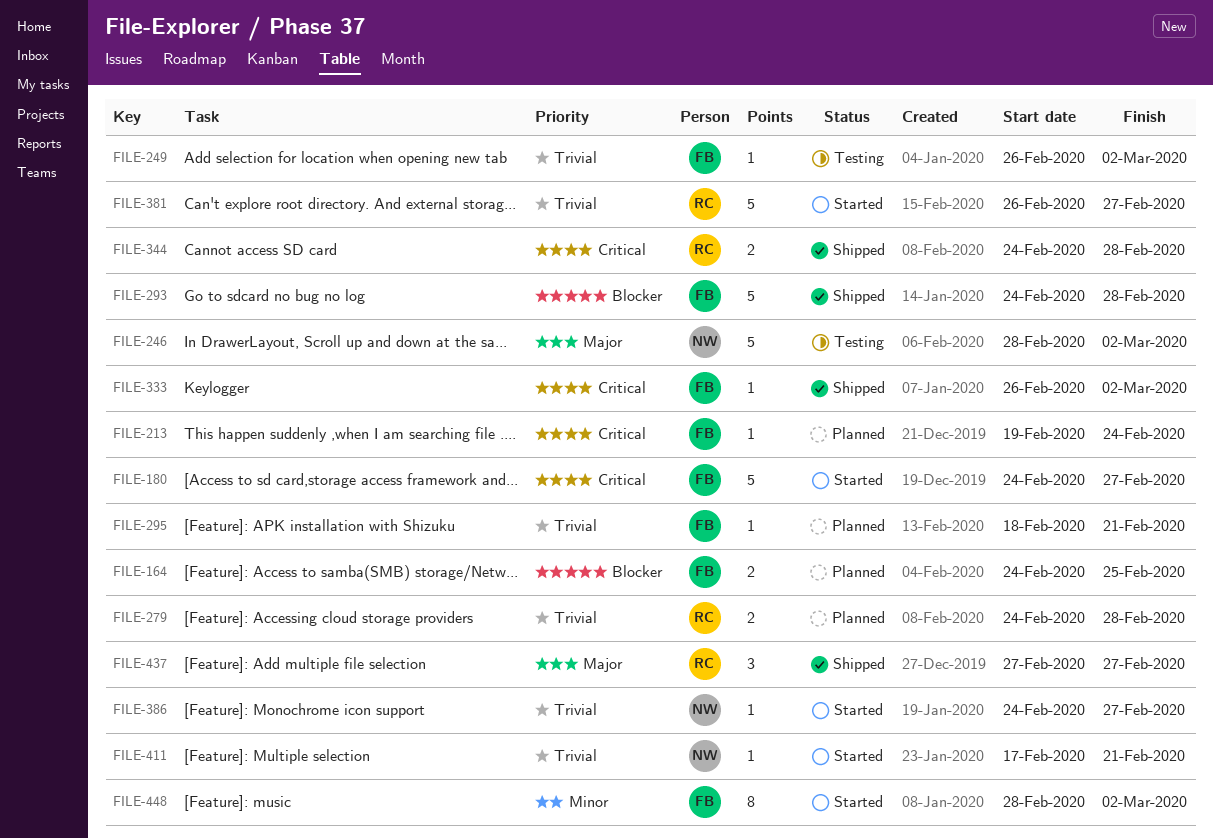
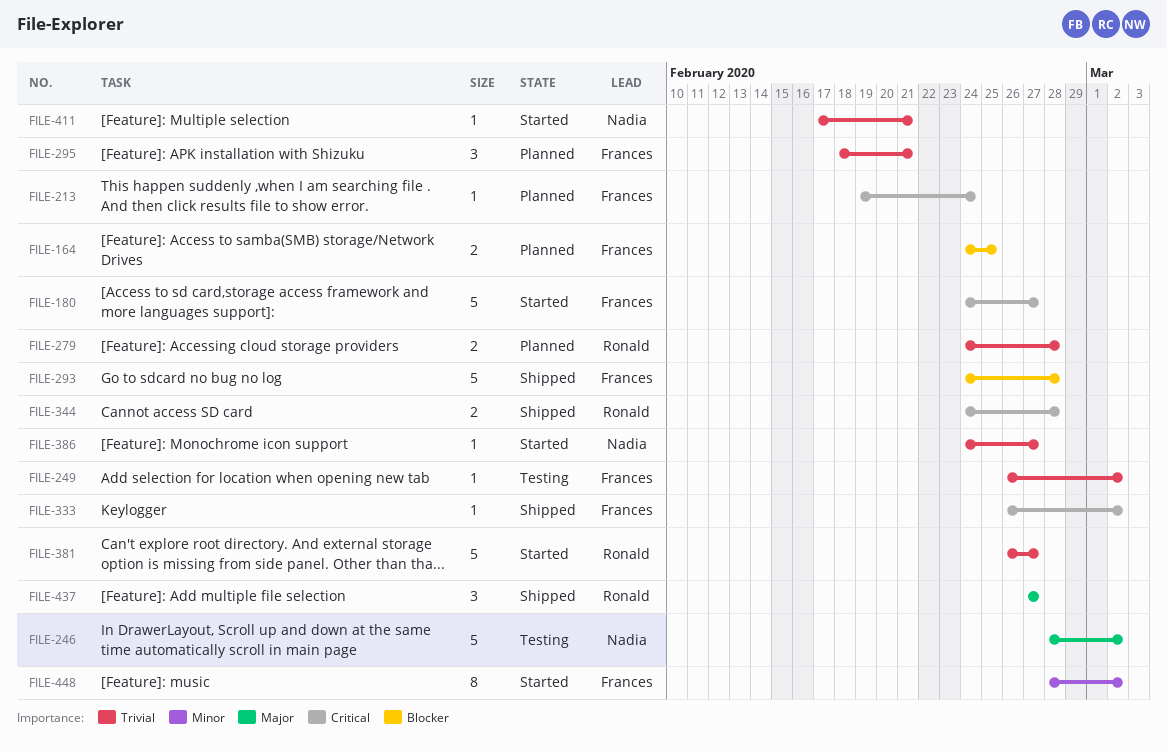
FILE-295, estimate: 1 -> 3

